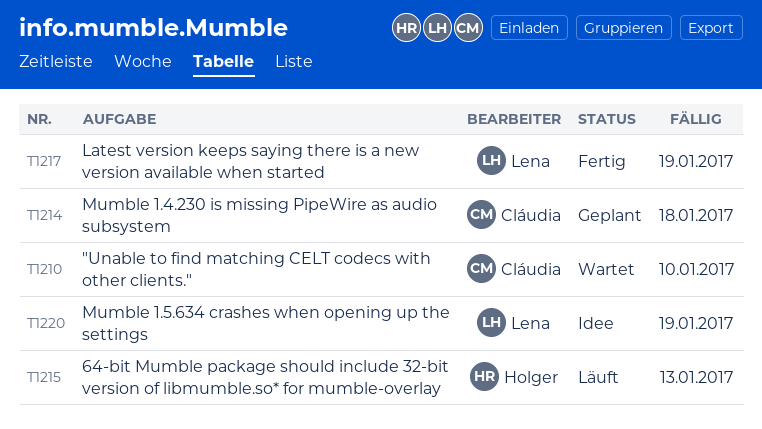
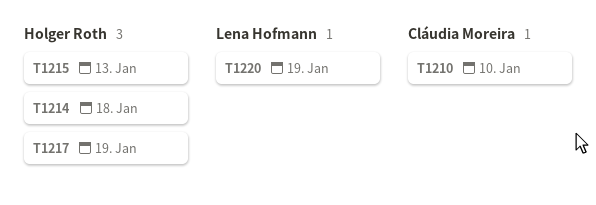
T1214, owner: Cláudia Moreira -> Holger Roth
T1217, owner: Lena Hofmann -> Holger Roth

